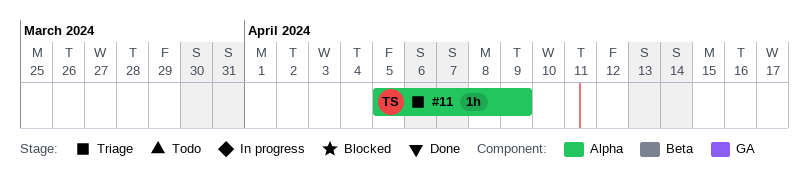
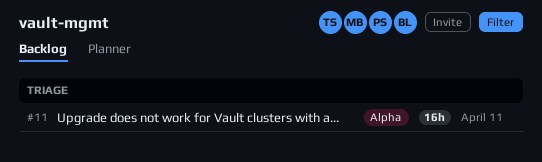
#11, estimate: 1h -> 16h
#11, due: Apr 9 -> Apr 11

